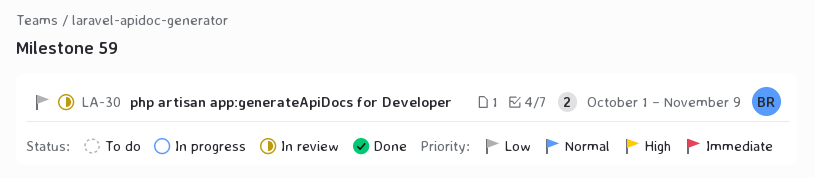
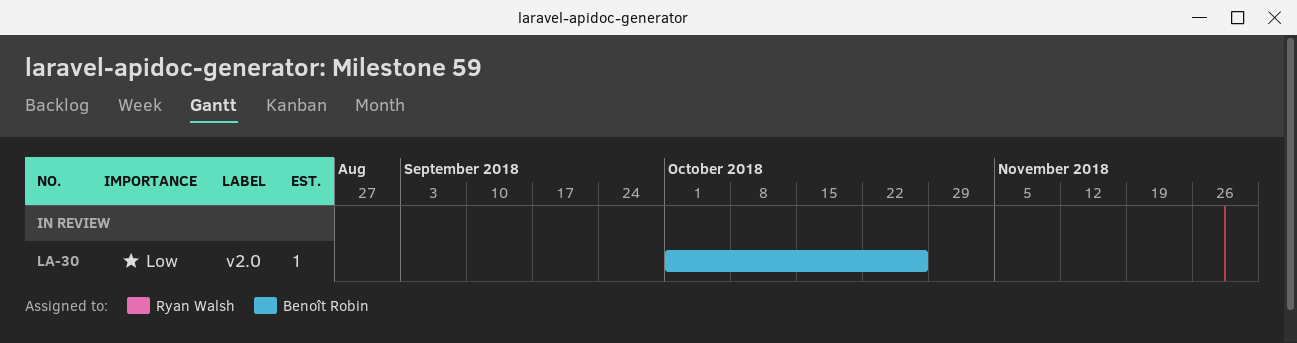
LA-30, estimate: 2 -> 1
LA-30, due: Nov 9 -> Oct 26

